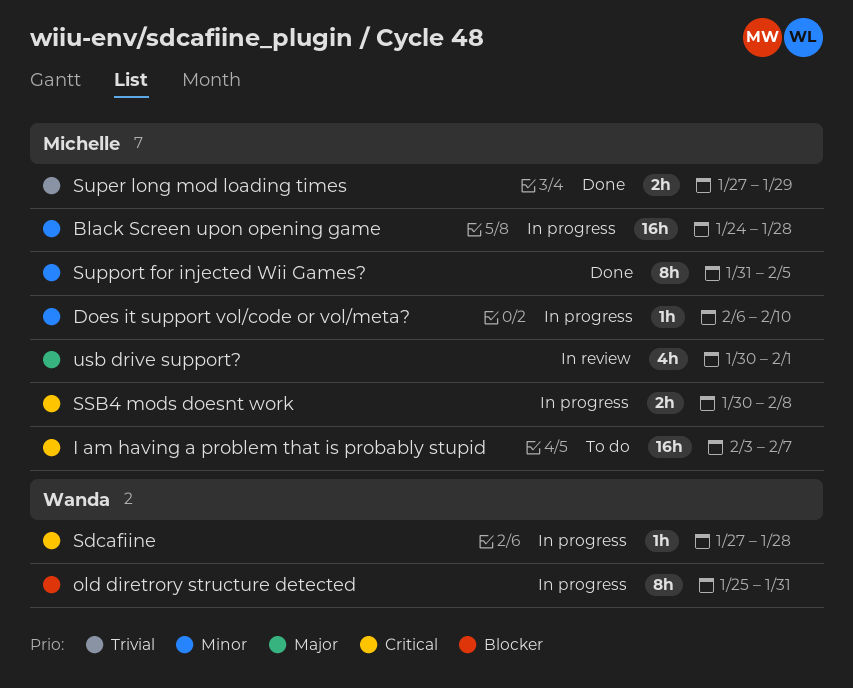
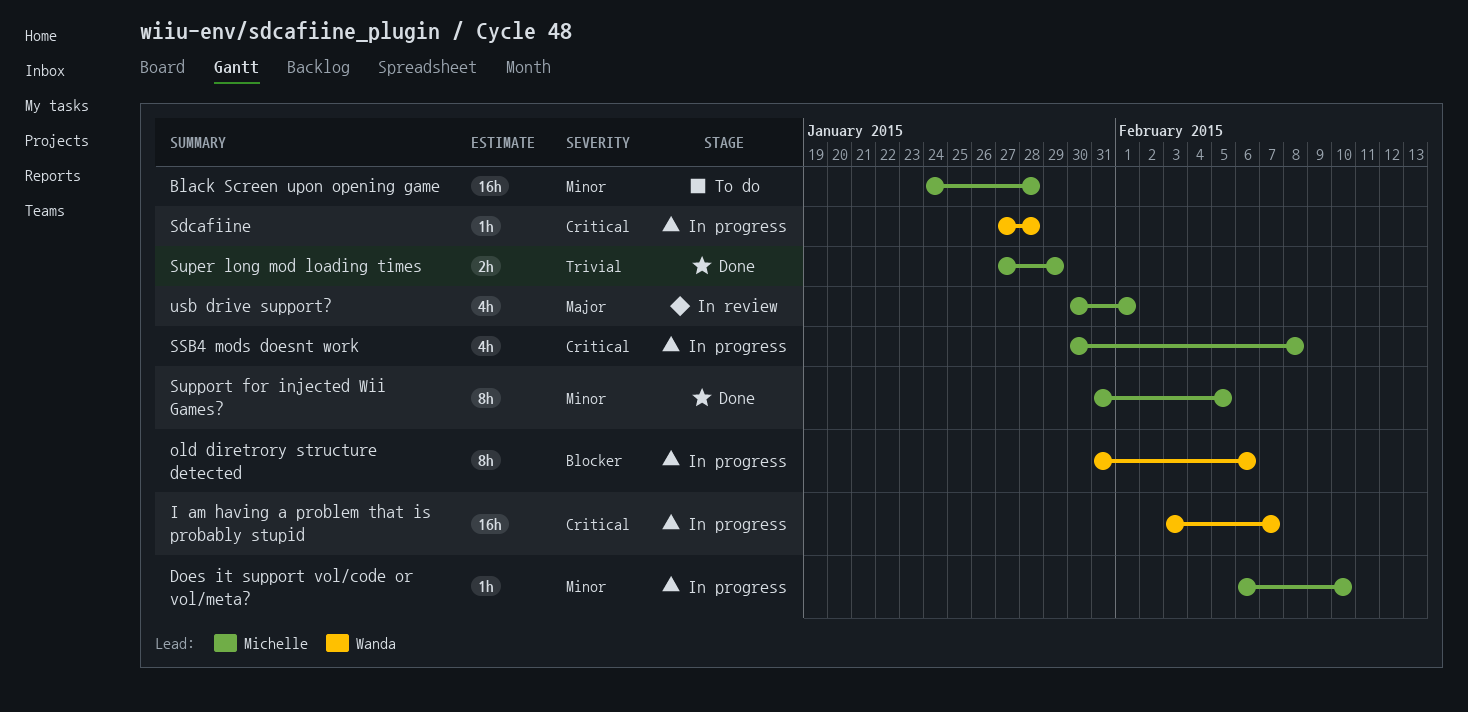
Black Screen upon opening game, status: In progress -> To do
I am having a problem that is probably stupid, status: To do -> In progress
I am having a problem that is probably stupid, owner: Michelle -> Wanda
old diretrory structure detected, start: Jan 25 -> Jan 31
old diretrory structure detected, due: Jan 31 -> Feb 6
SSB4 mods doesnt work, estimate: 2h -> 4h

